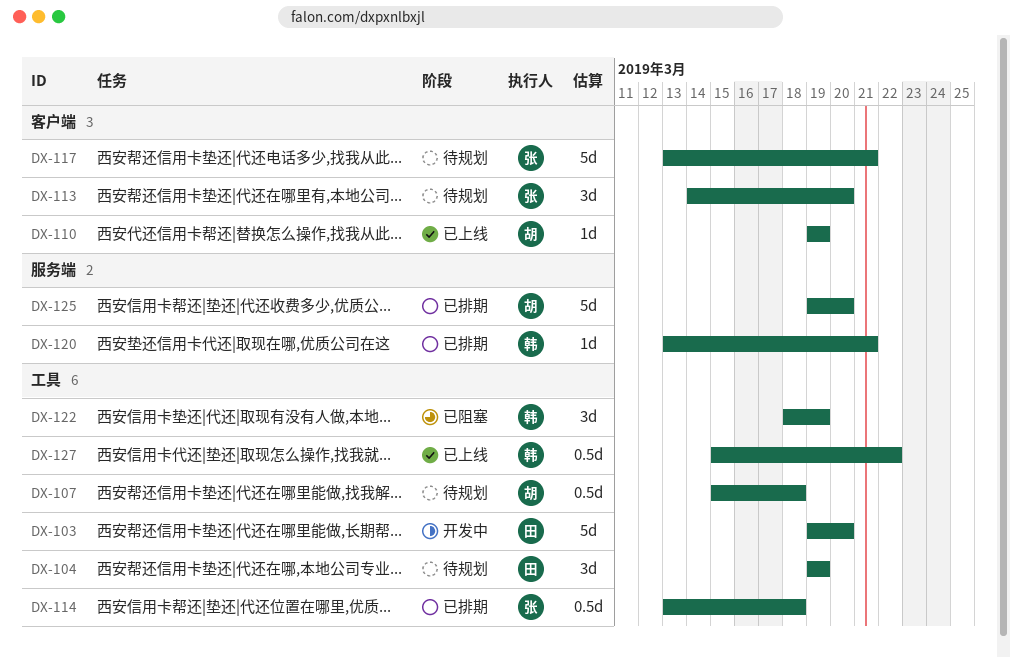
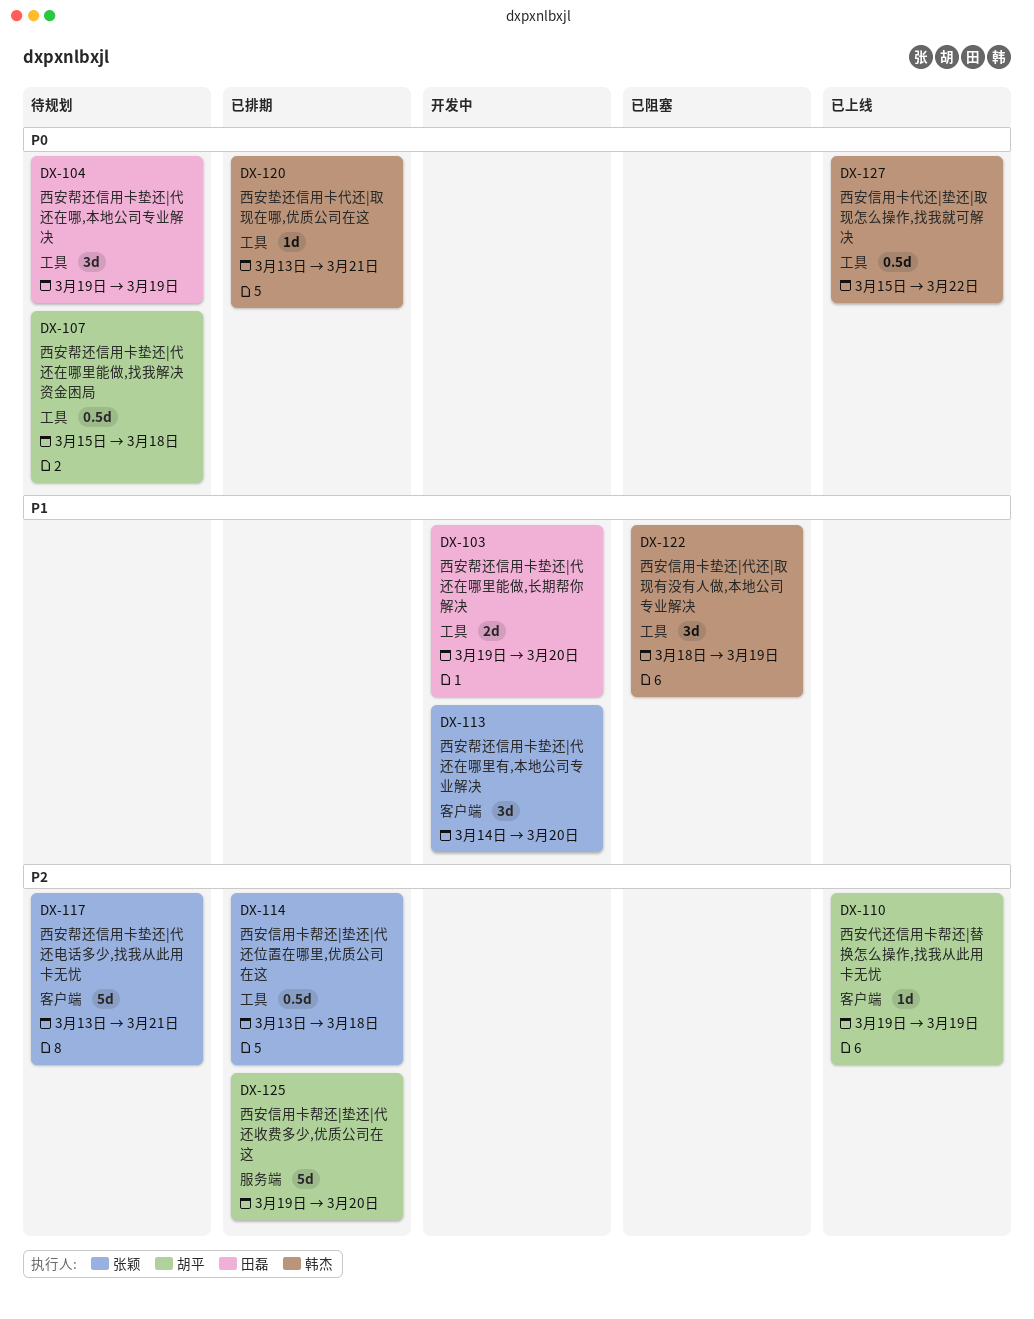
DX-103, estimate: 5d -> 2d
DX-113, status: 待规划 -> 开发中
DX-120, label: 服务端 -> 工具

